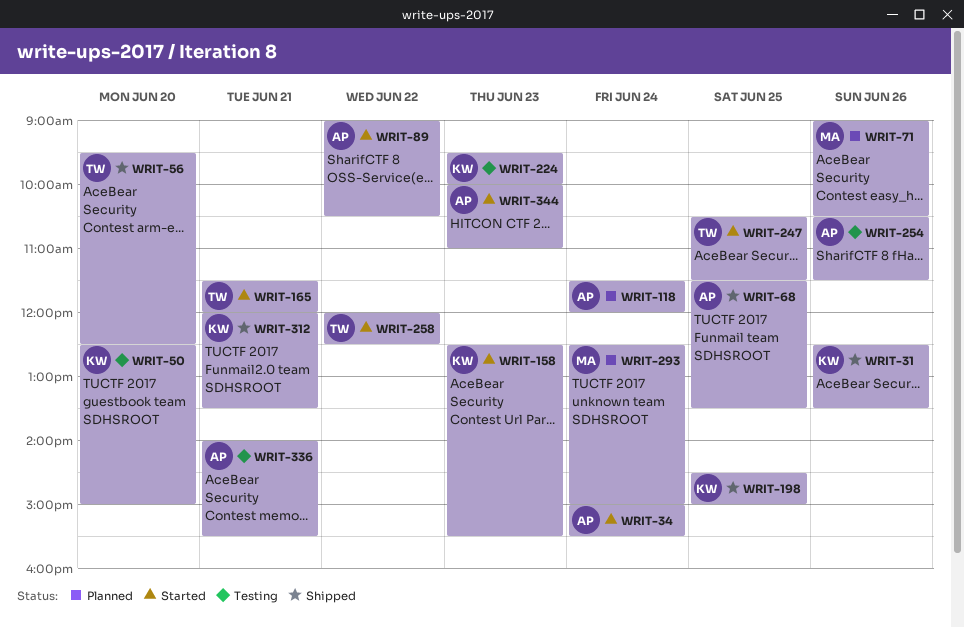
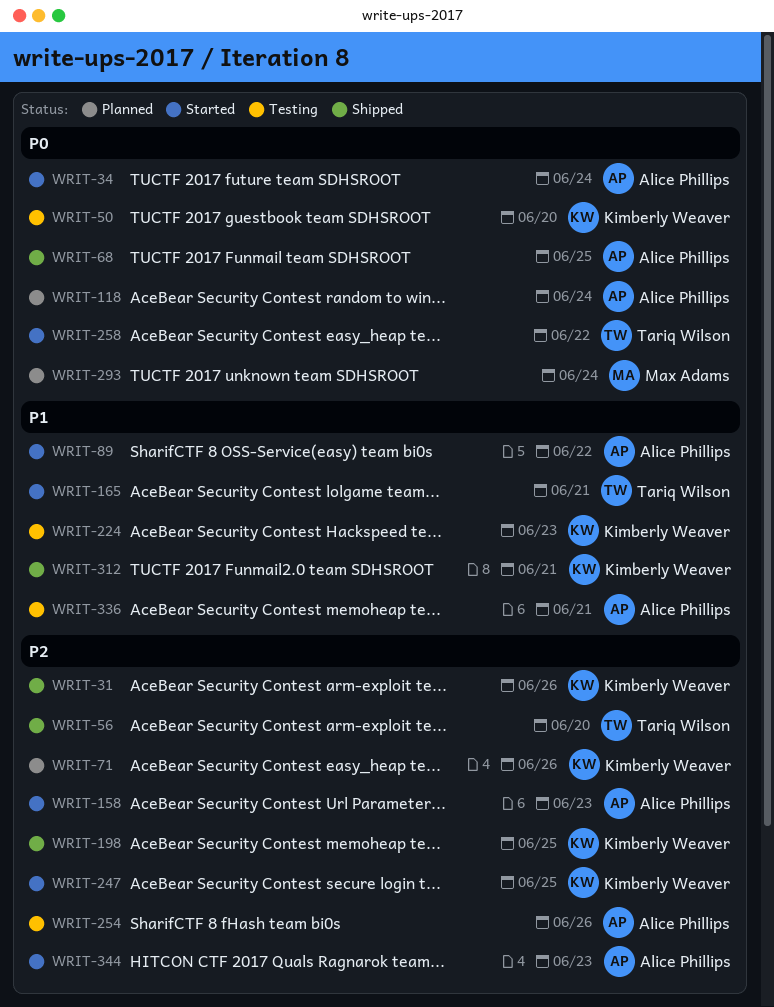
WRIT-71, owner: Max Adams -> Kimberly Weaver
WRIT-158, owner: Kimberly Weaver -> Alice Phillips
WRIT-247, owner: Tariq Wilson -> Kimberly Weaver

